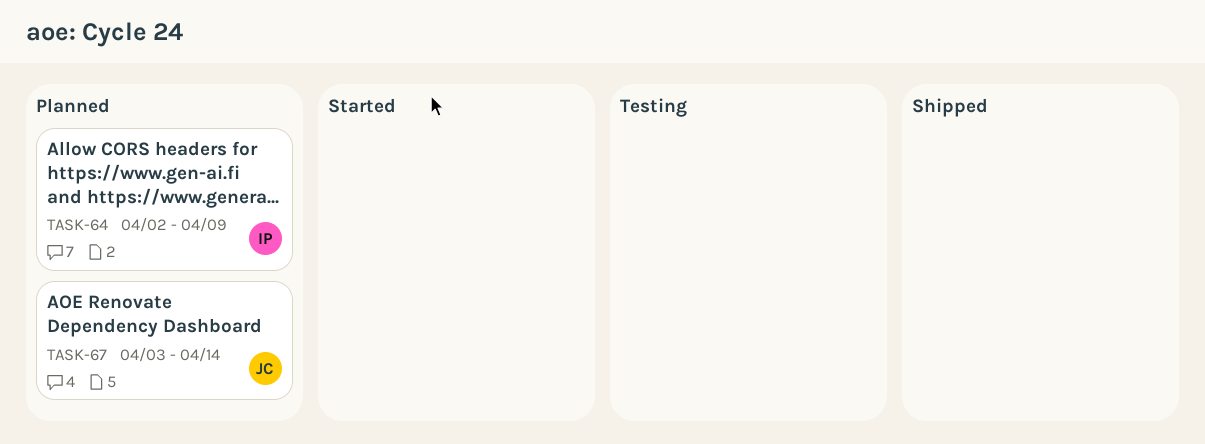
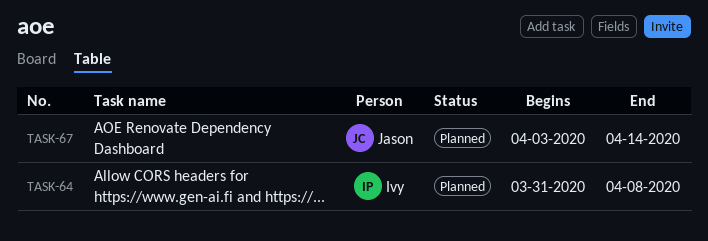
TASK-64, start: Apr 2 -> Mar 31
TASK-64, due: Apr 9 -> Apr 8

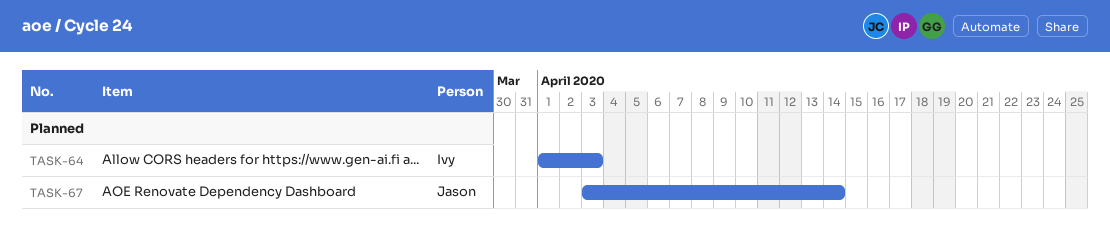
TASK-64, start: Mar 31 -> Apr 1
TASK-64, due: Apr 8 -> Apr 3

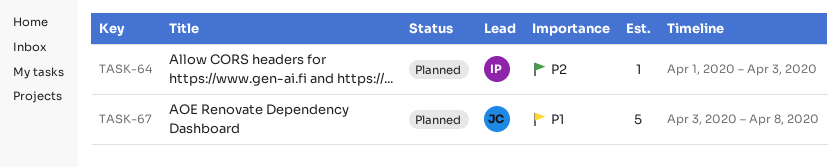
TASK-67, due: Apr 14 -> Apr 8

